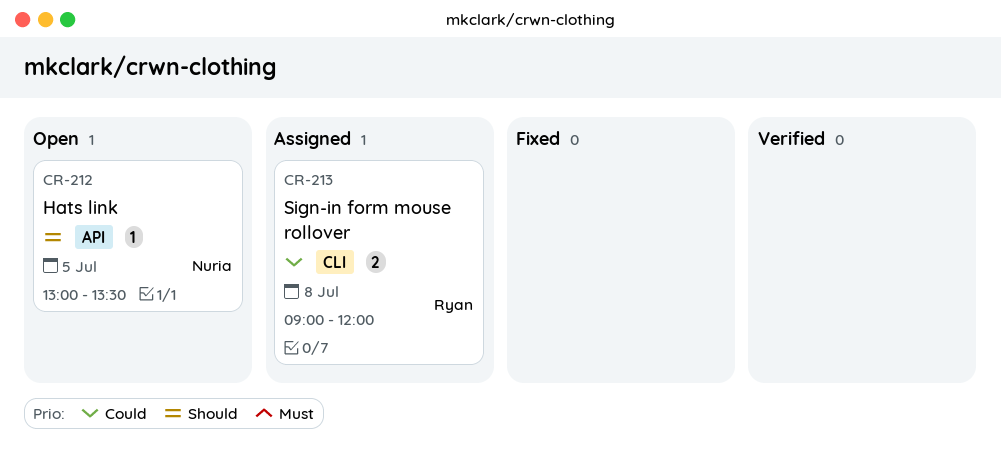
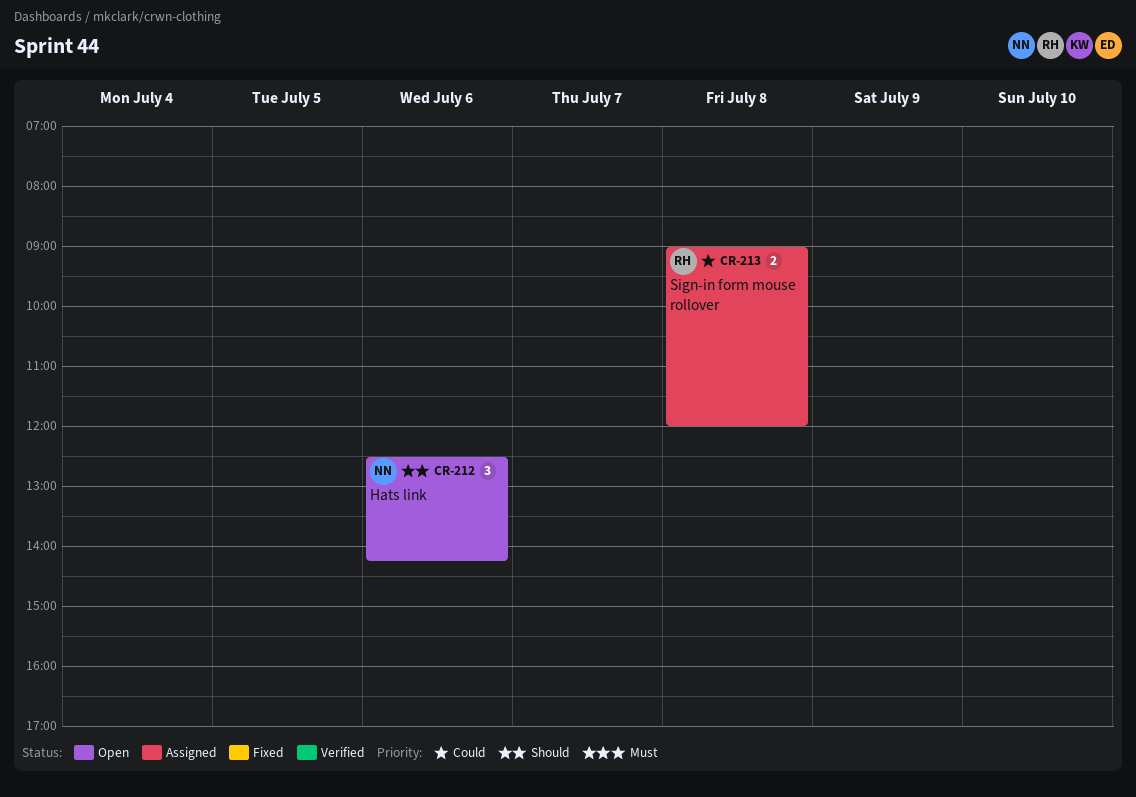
CR-212, estimate: 1 -> 3
CR-212, day: Jul 5 -> Jul 6
CR-212, begins: 13:00 -> 12:30
CR-212, ends: 13:30 -> 14:15

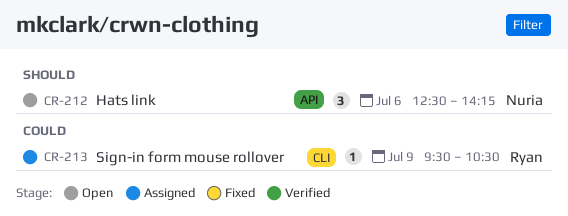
CR-213, estimate: 2 -> 1
CR-213, day: Jul 8 -> Jul 9
CR-213, begins: 09:00 -> 09:30
CR-213, ends: 12:00 -> 10:30

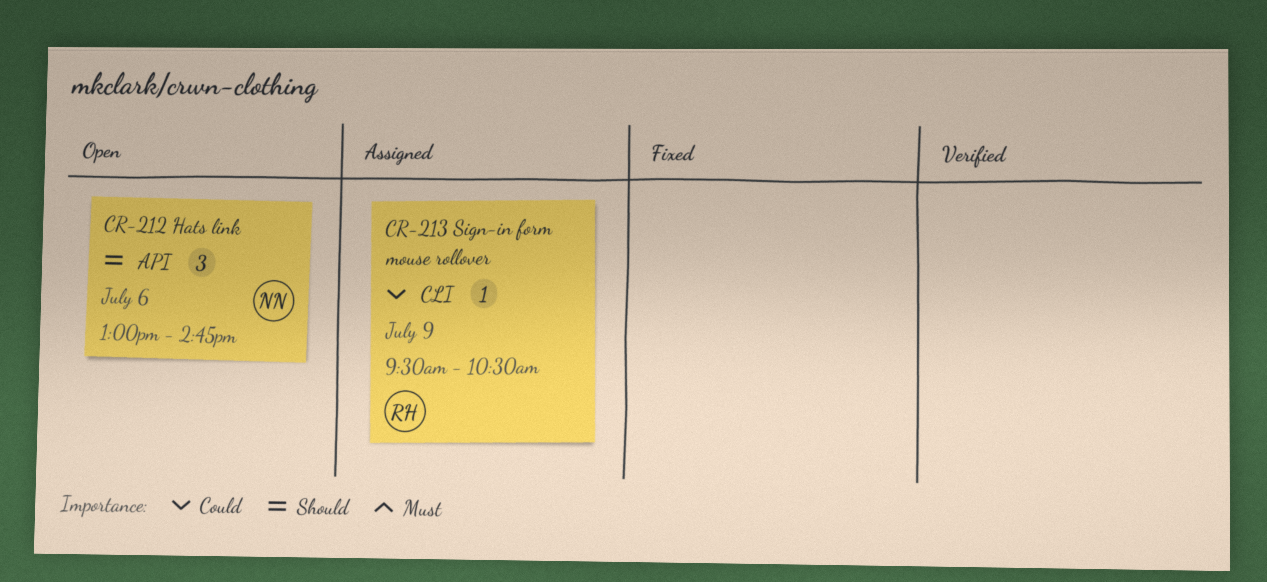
CR-212, begins: 12:30 -> 13:00
CR-212, ends: 14:15 -> 14:45

